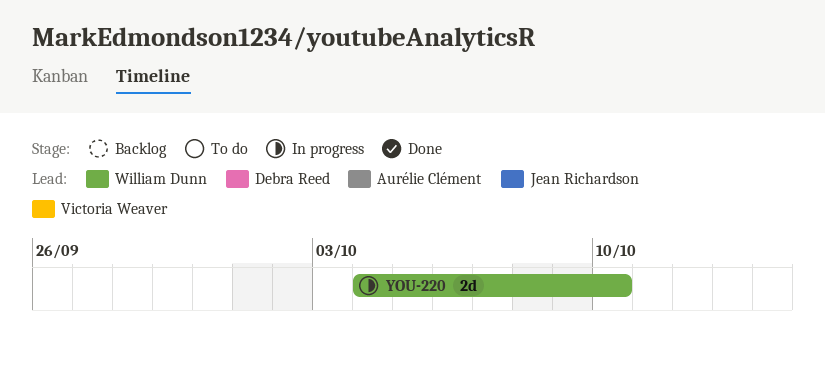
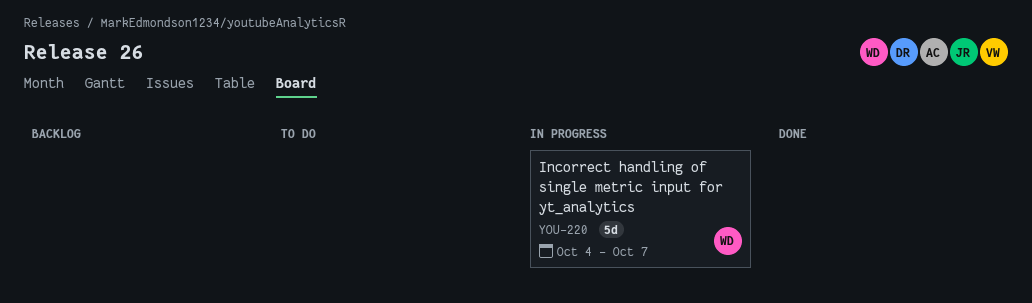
YOU-220, estimate: 2d -> 5d
YOU-220, due: Oct 10 -> Oct 7

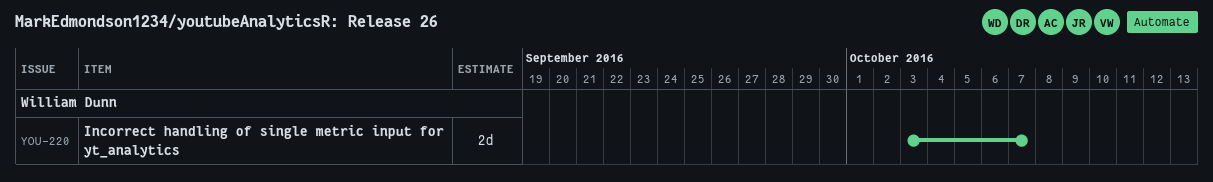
YOU-220, estimate: 5d -> 2d
YOU-220, start: Oct 4 -> Oct 3

